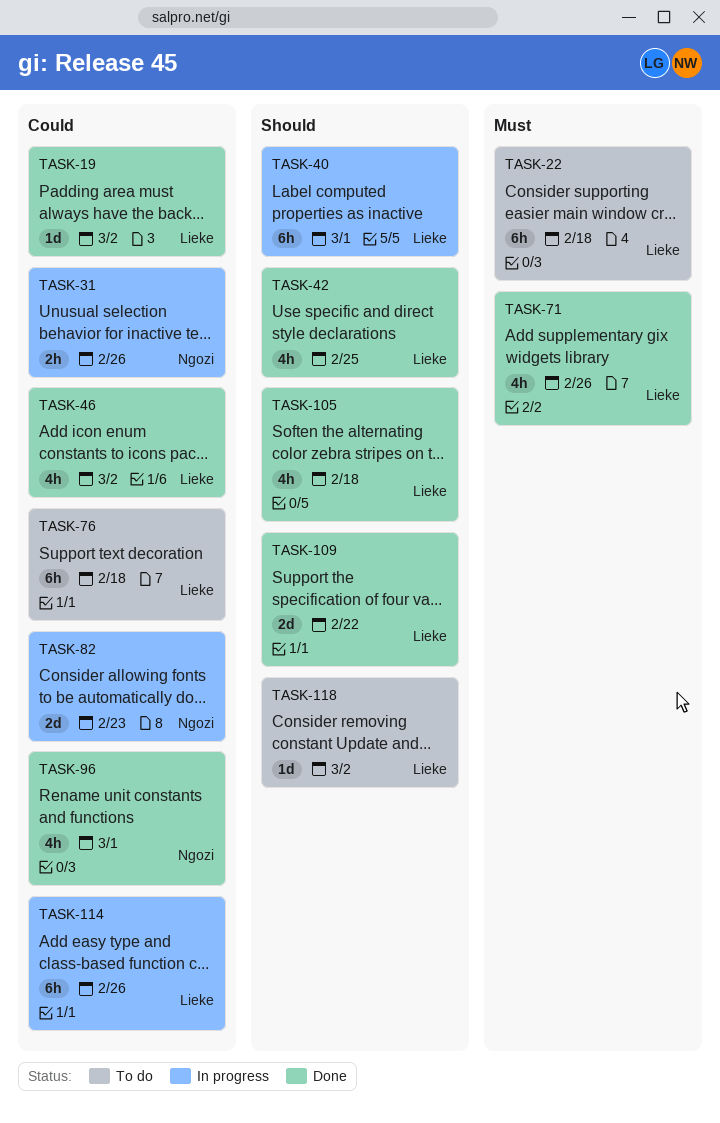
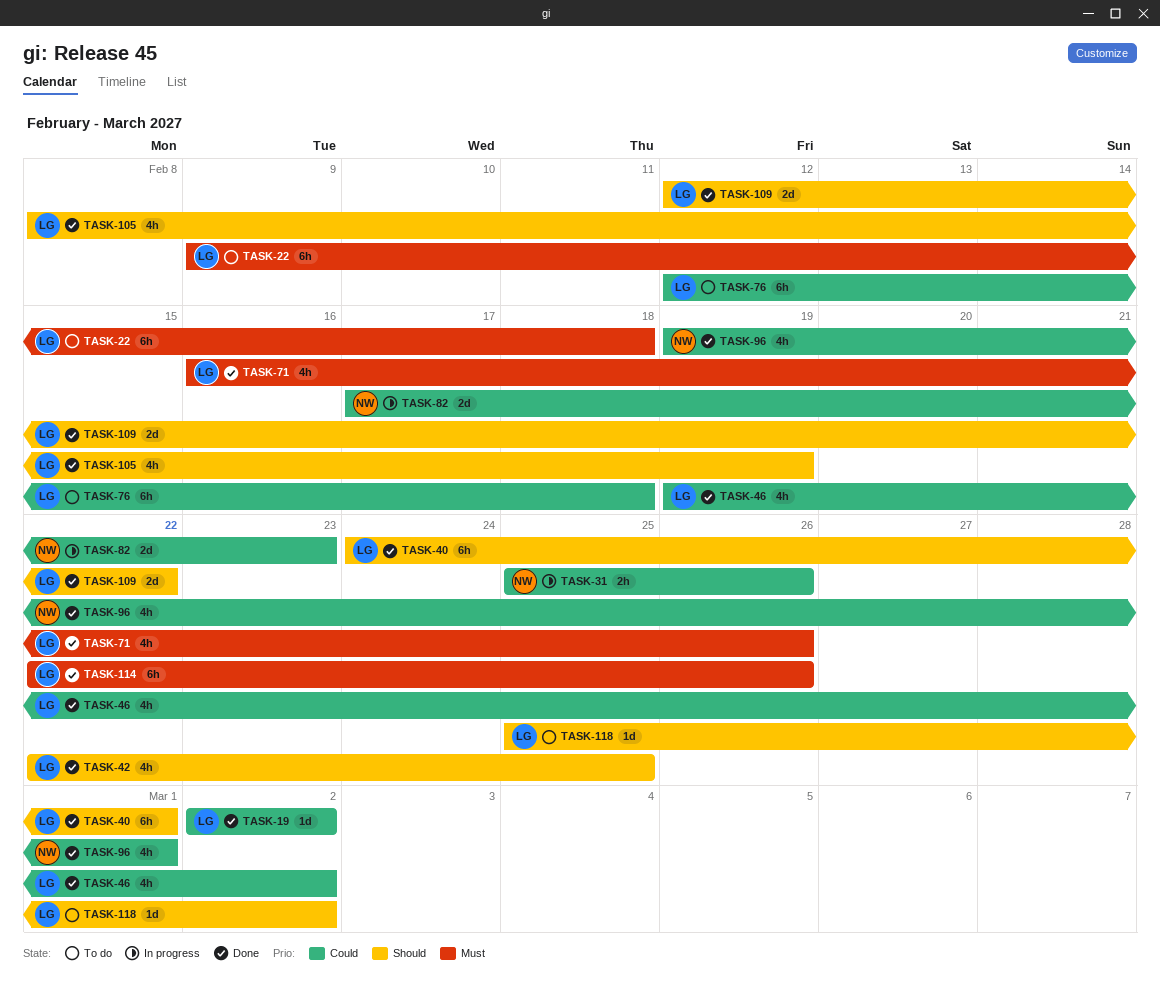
TASK-40, status: In progress -> Done
TASK-105, due: Feb 18 -> Feb 19
TASK-114, status: In progress -> Done
TASK-114, priority: Could -> Must

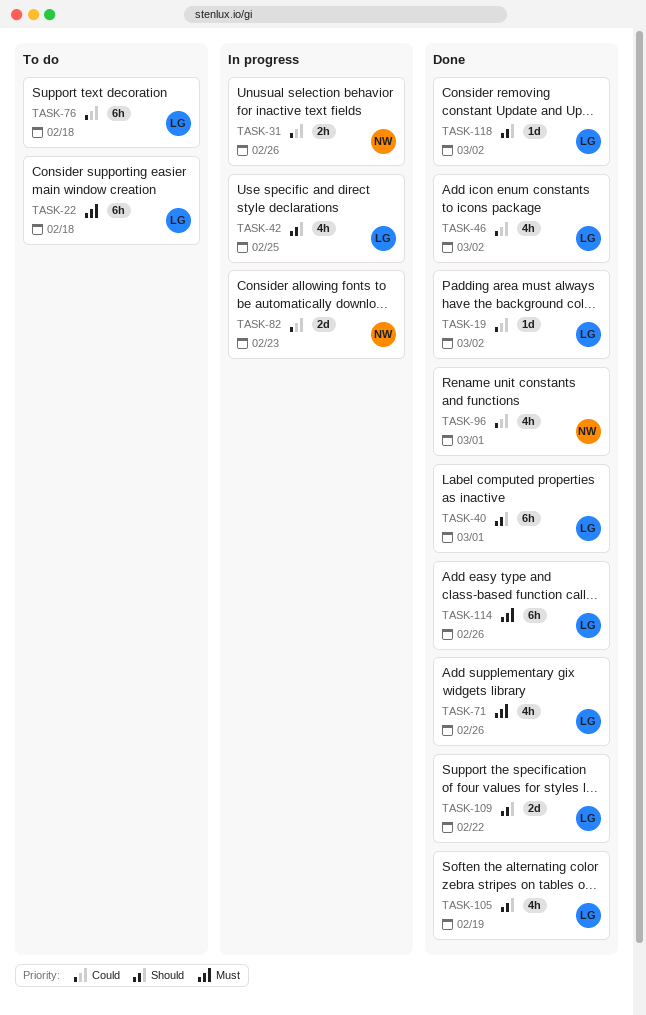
TASK-42, status: Done -> In progress
TASK-118, status: To do -> Done

